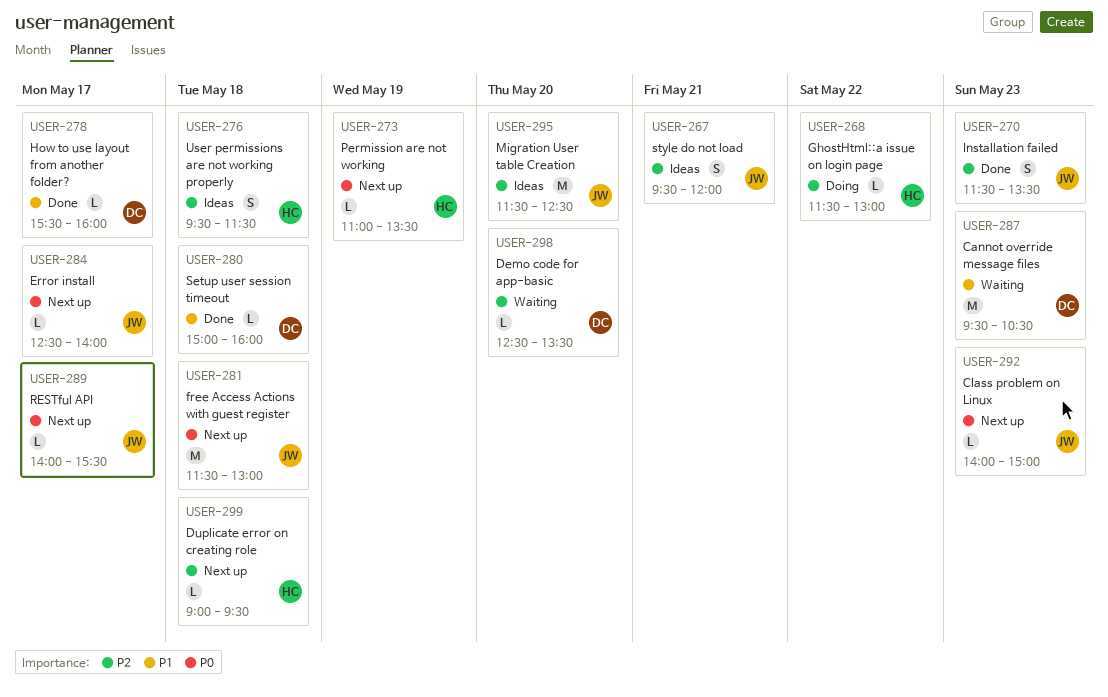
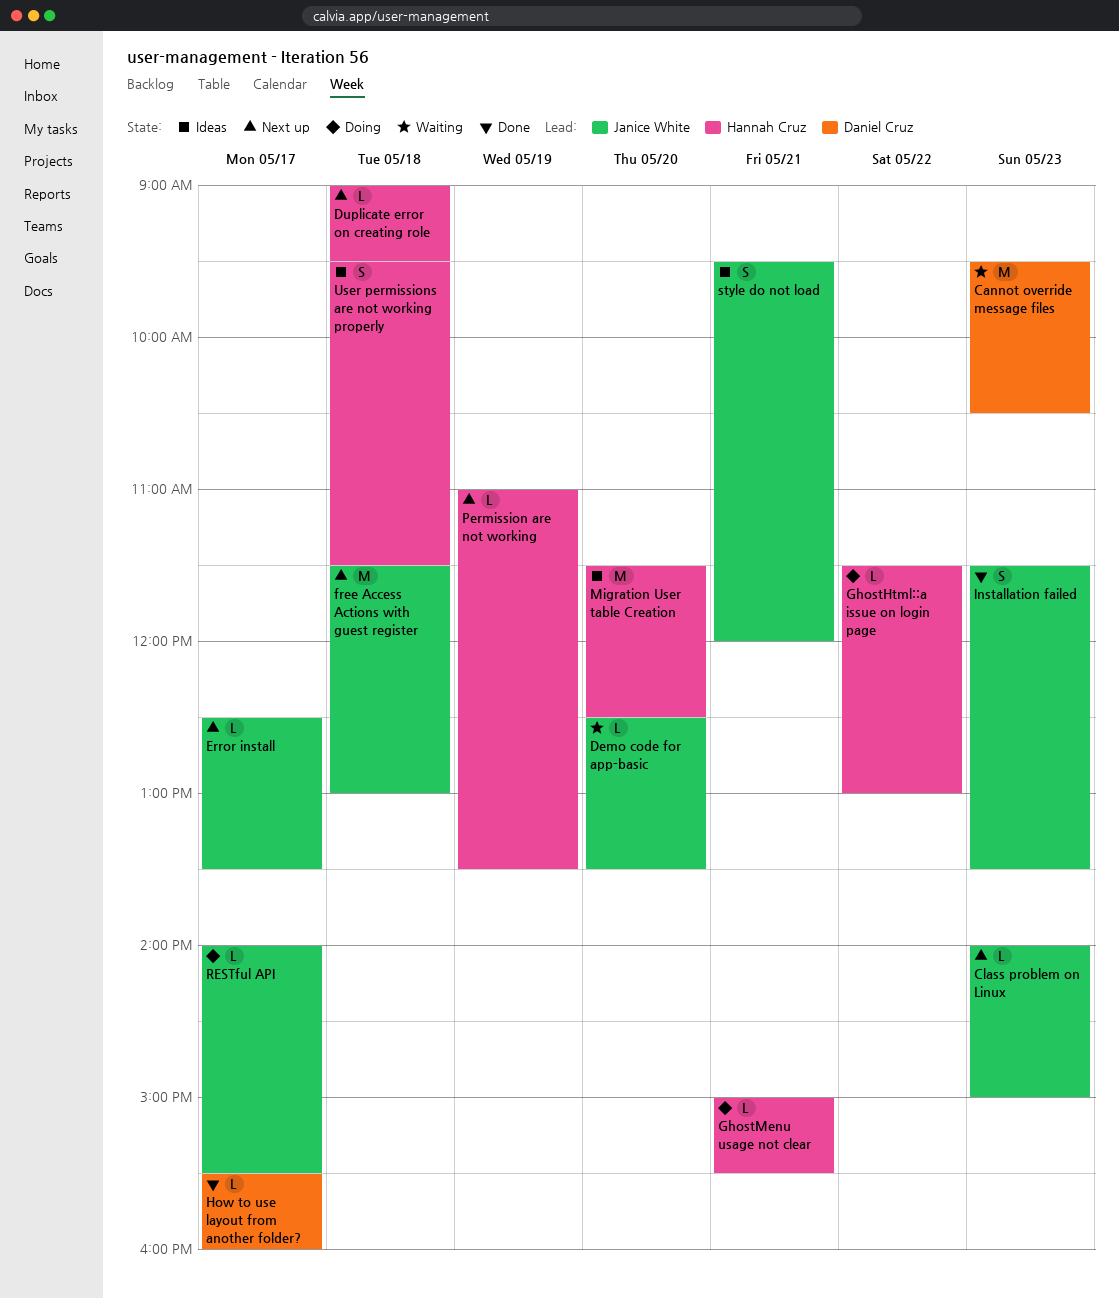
Demo code for app-basic, owner: Daniel Cruz -> Janice White
Error install, ends: 14:00 -> 13:30
GhostMenu usage not clear: none -> present
Migration User table Creation, owner: Janice White -> Hannah Cruz
RESTful API, status: Next up -> Doing
Setup user session timeout: present -> none

